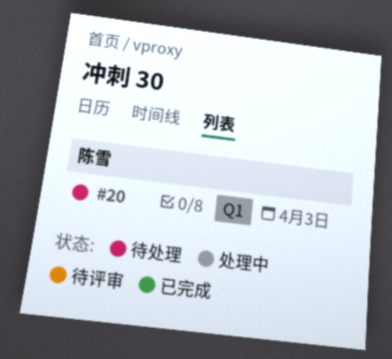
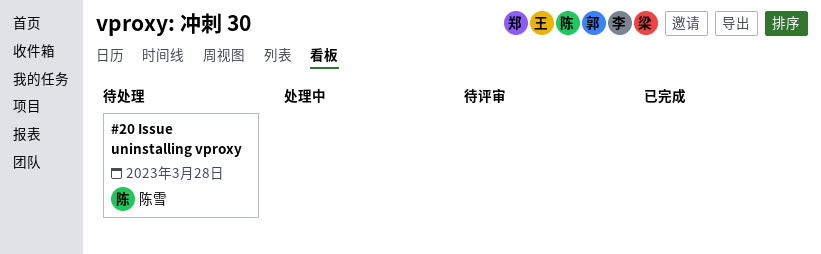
#20, due: Apr 3 -> Mar 28

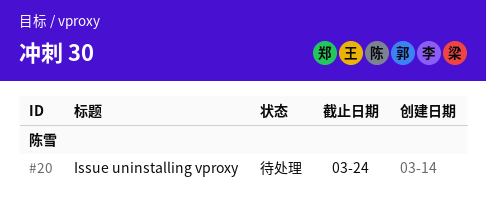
#20, due: Mar 28 -> Mar 24

